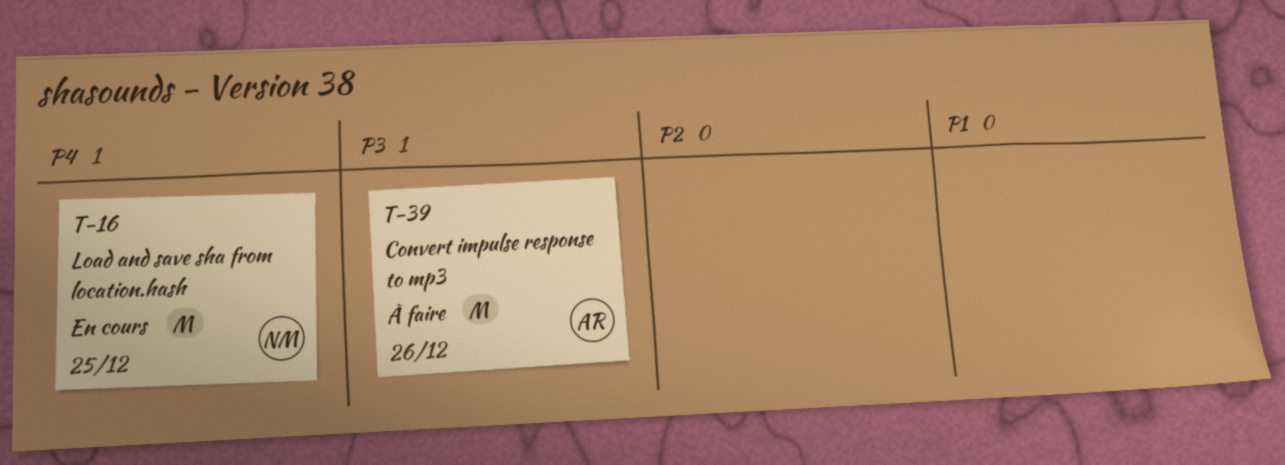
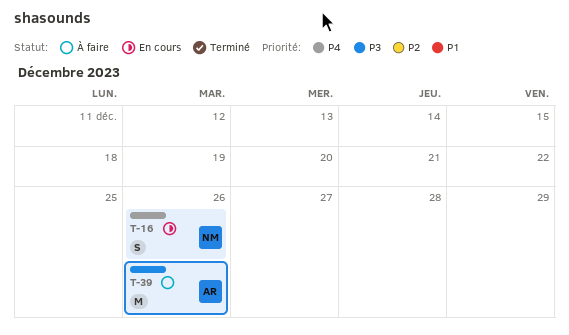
T-16, estimate: M -> S
T-16, due: Dec 25 -> Dec 26

